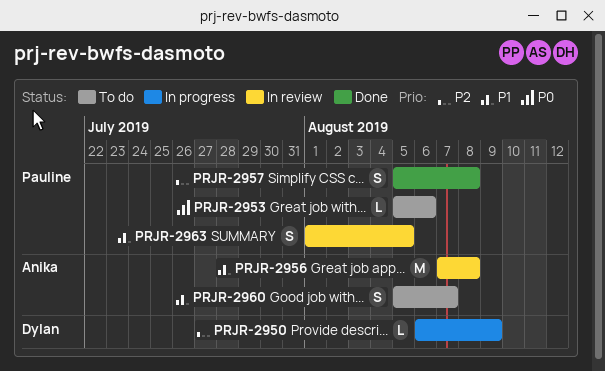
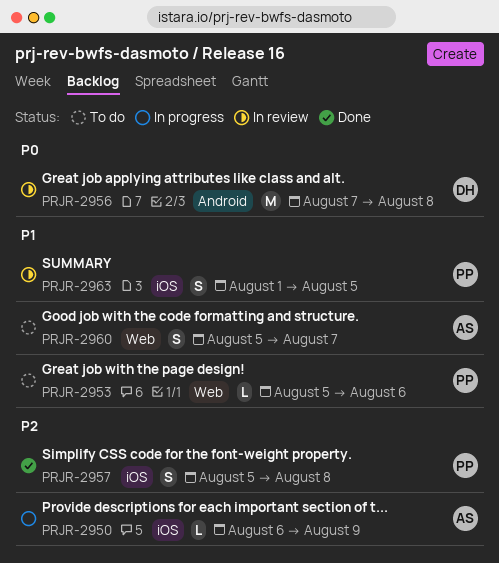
PRJR-2950, owner: Dylan -> Anika
PRJR-2953, priority: P0 -> P1
PRJR-2956, owner: Anika -> Dylan
PRJR-2956, priority: P1 -> P0

